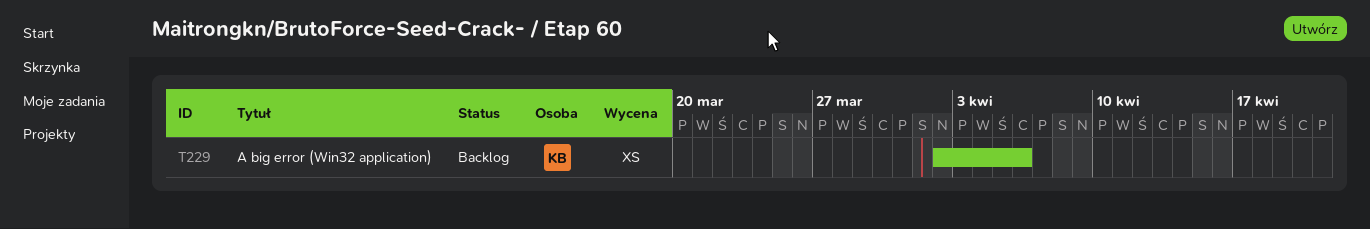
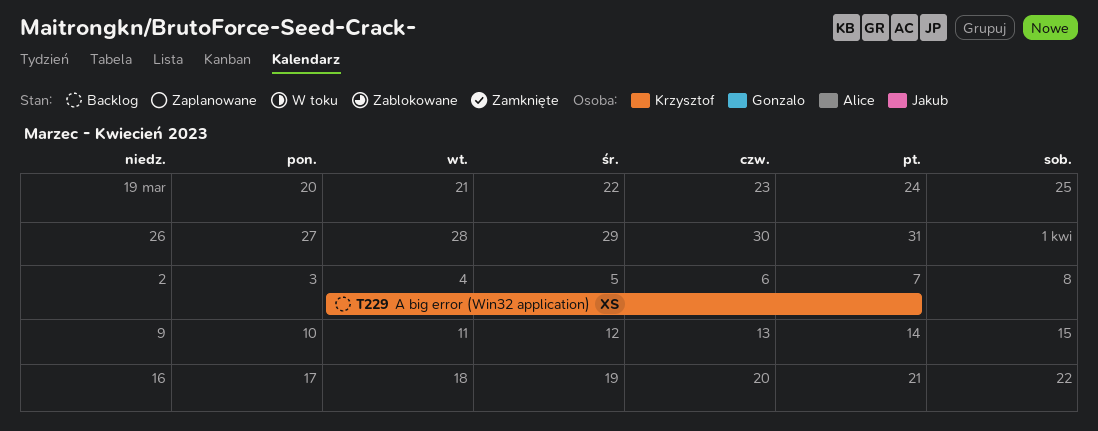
T229, start: Apr 2 -> Apr 4
T229, due: Apr 6 -> Apr 7

